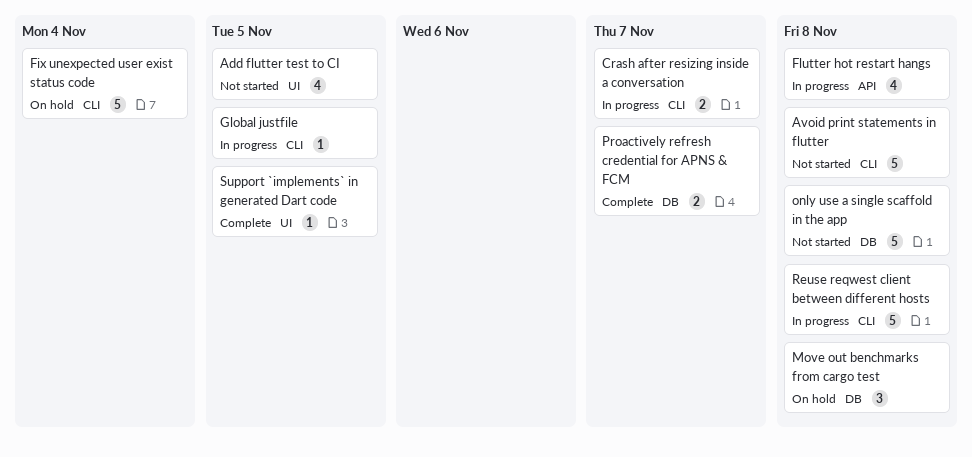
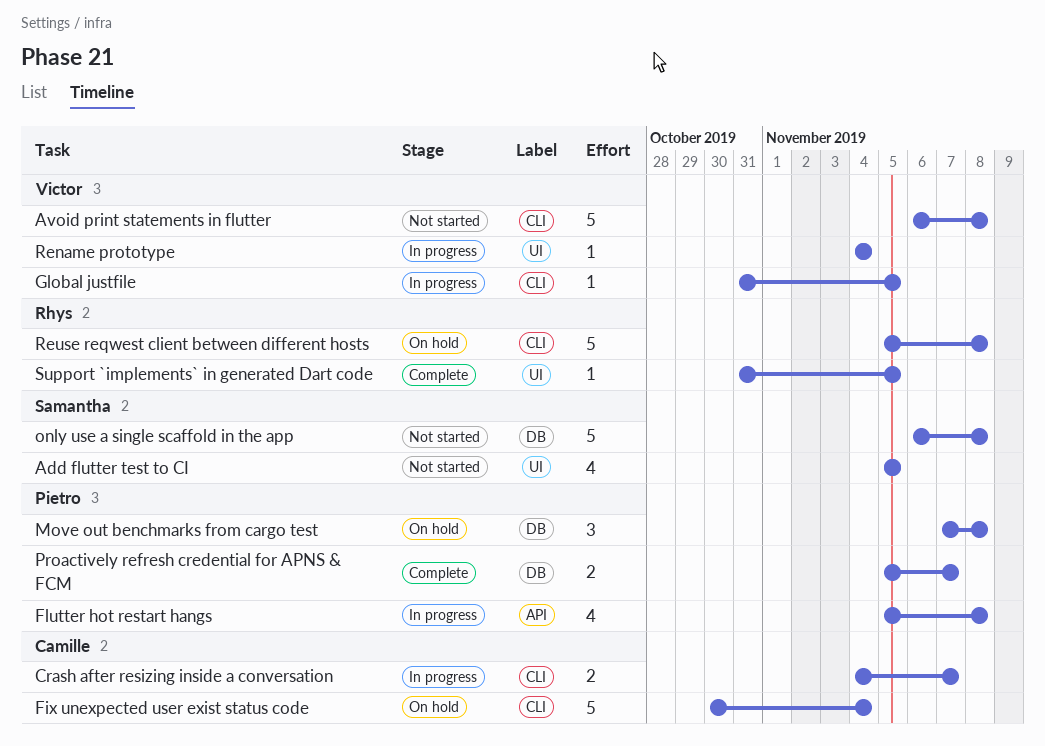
Rename prototype: none -> present
Reuse reqwest client between different hosts, status: In progress -> On hold

